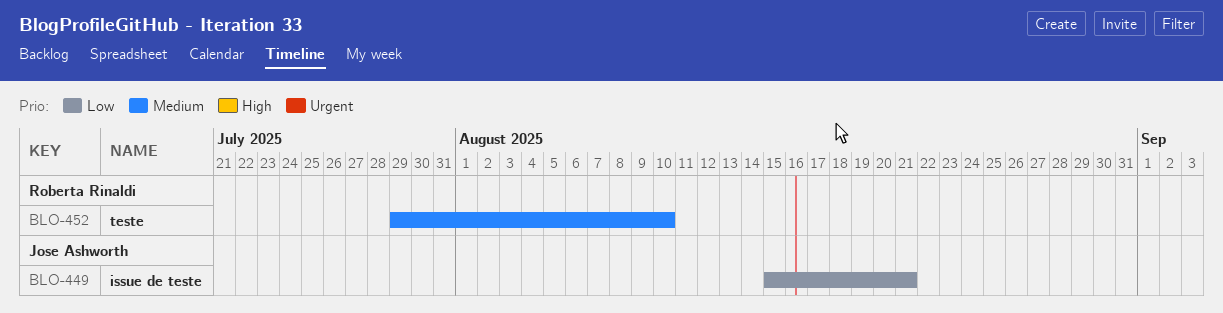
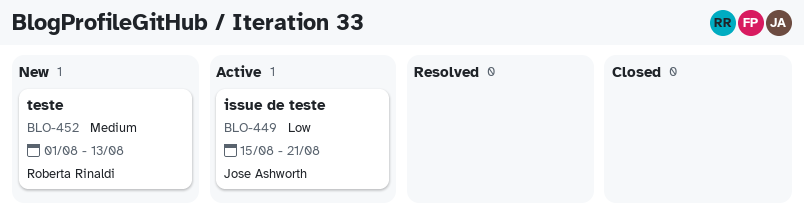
BLO-452, start: Jul 29 -> Aug 1
BLO-452, due: Aug 10 -> Aug 13

